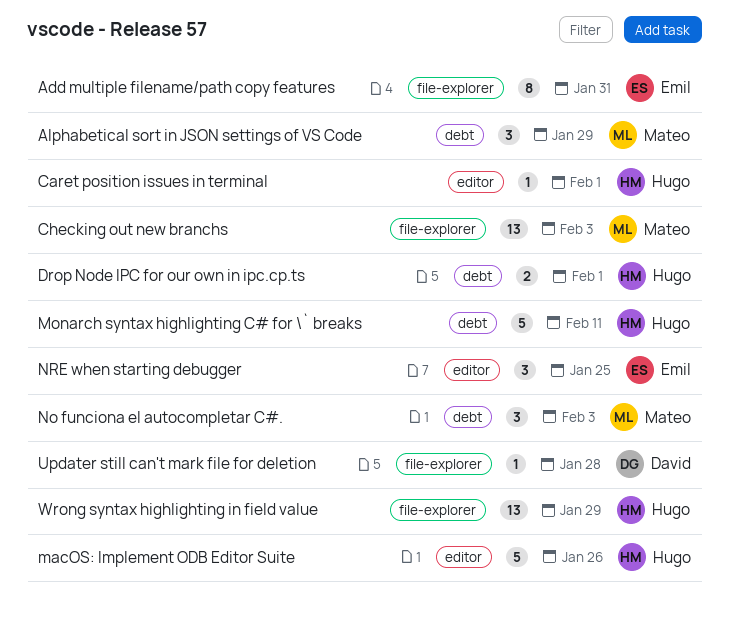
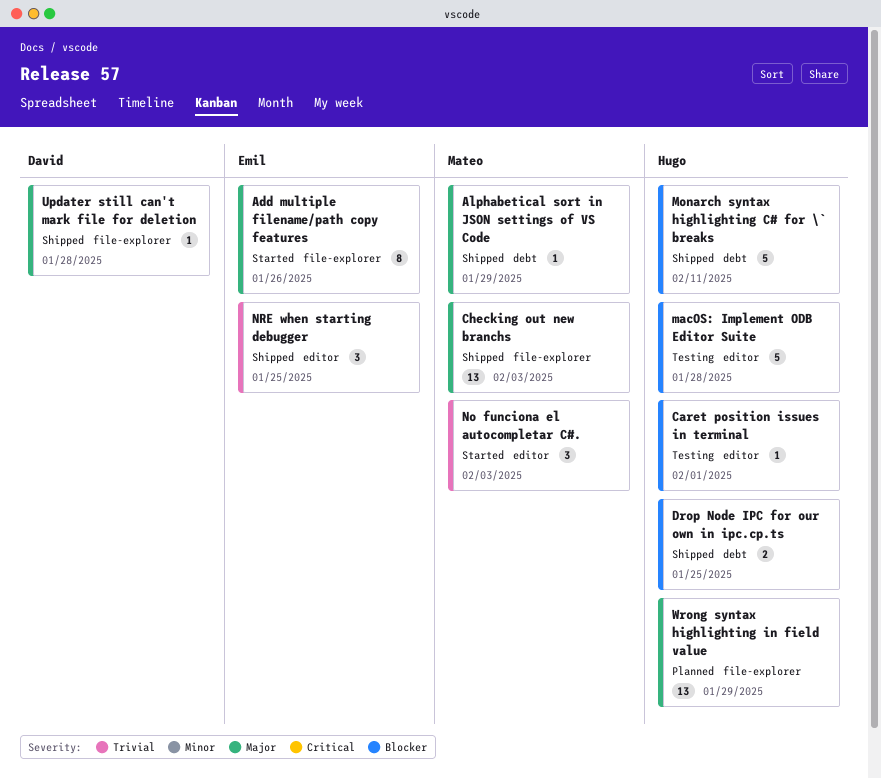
Add multiple filename/path copy features, due: Jan 31 -> Jan 26
Alphabetical sort in JSON settings of VS Code, estimate: 3 -> 1
Drop Node IPC for our own in ipc.cp.ts, due: Feb 1 -> Jan 25
macOS: Implement ODB Editor Suite, due: Jan 26 -> Jan 28
No funciona el autocompletar C#., label: debt -> editor

